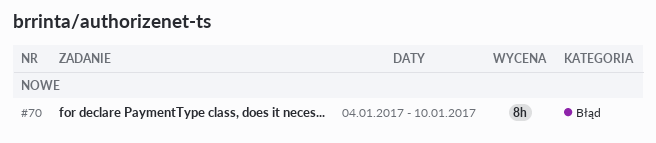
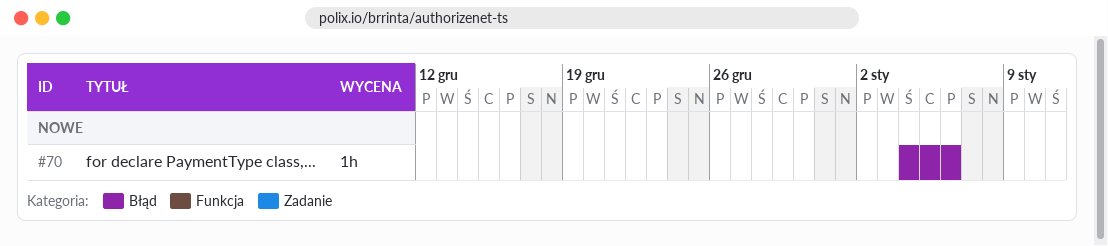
#70, estimate: 8h -> 1h
#70, due: Jan 10 -> Jan 6

